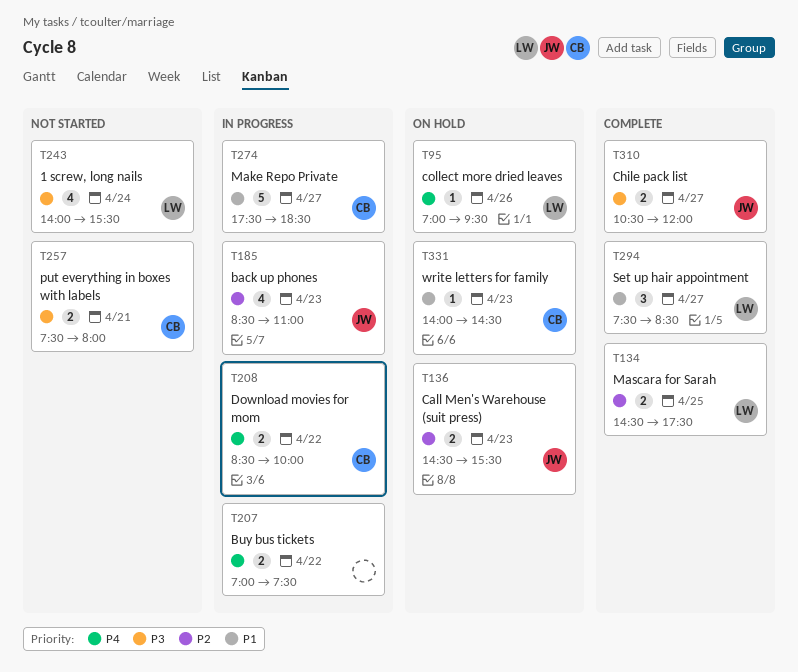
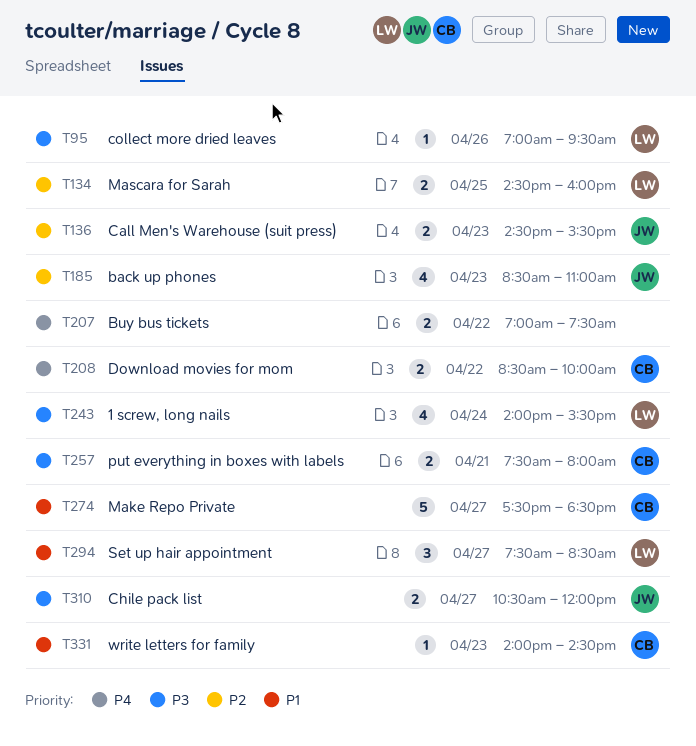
T95, priority: P4 -> P3
T134, ends: 17:30 -> 16:00

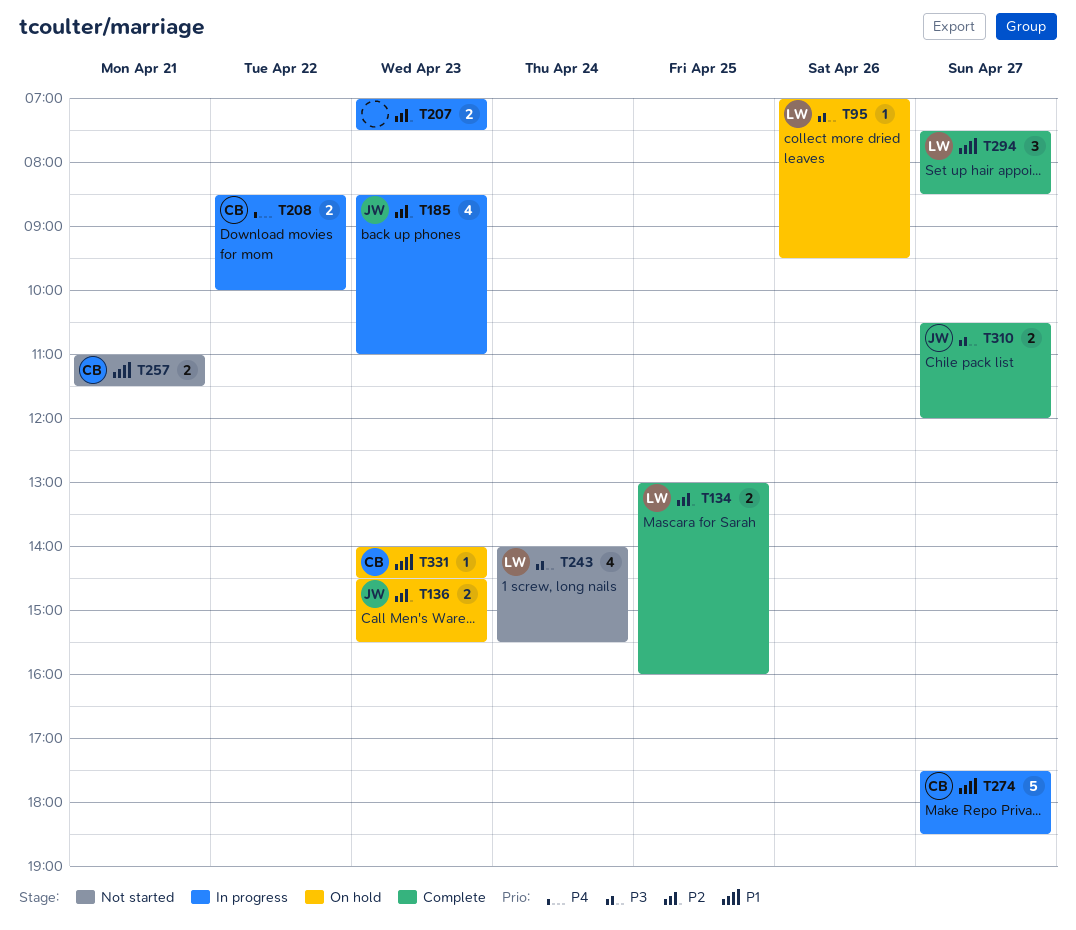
T134, begins: 14:30 -> 13:00
T207, priority: P4 -> P2
T207, day: Apr 22 -> Apr 23
T257, priority: P3 -> P1
T257, begins: 07:30 -> 11:00
T257, ends: 08:00 -> 11:30

